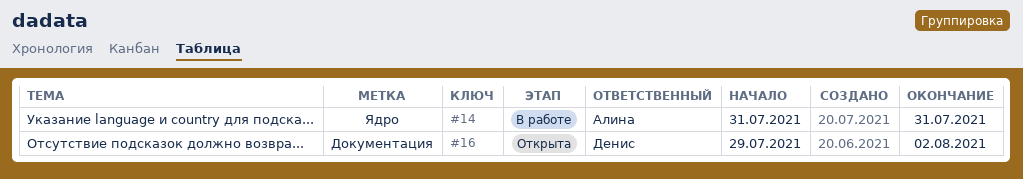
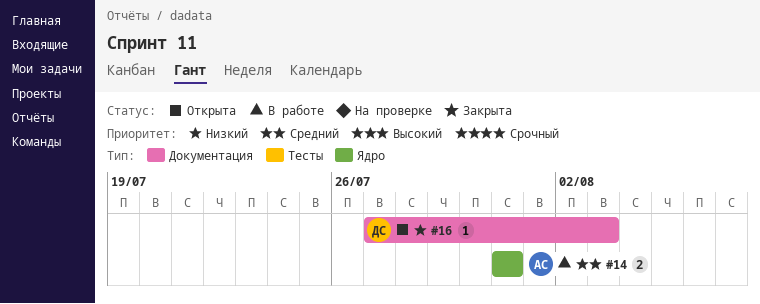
#16, start: Jul 29 -> Jul 27
#16, due: Aug 2 -> Aug 3

